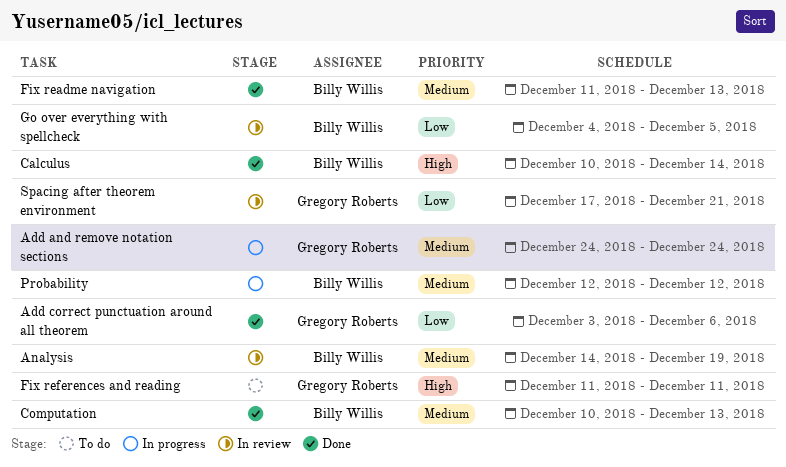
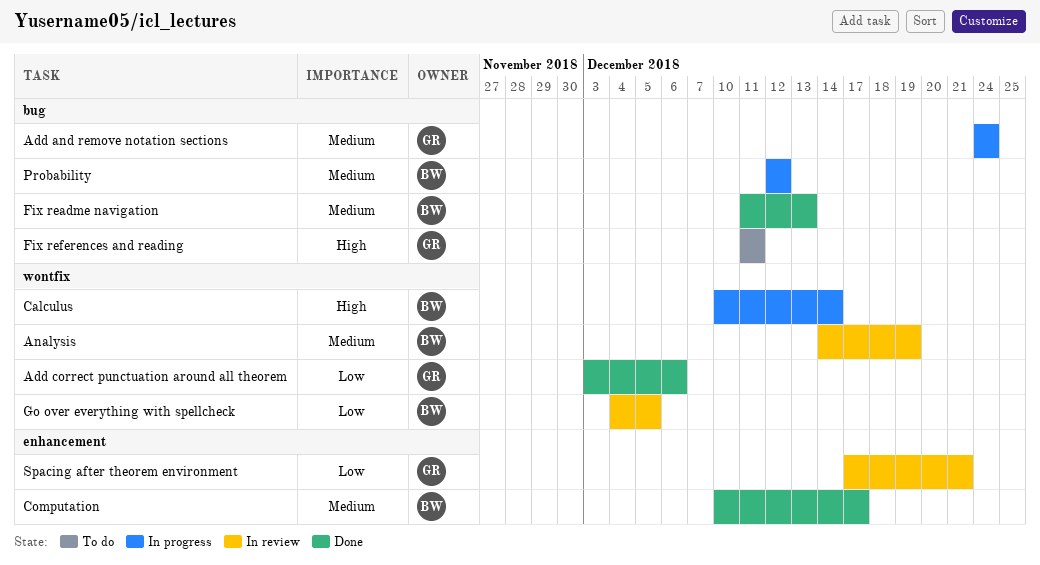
Calculus, status: Done -> In progress
Computation, due: Dec 13 -> Dec 17

